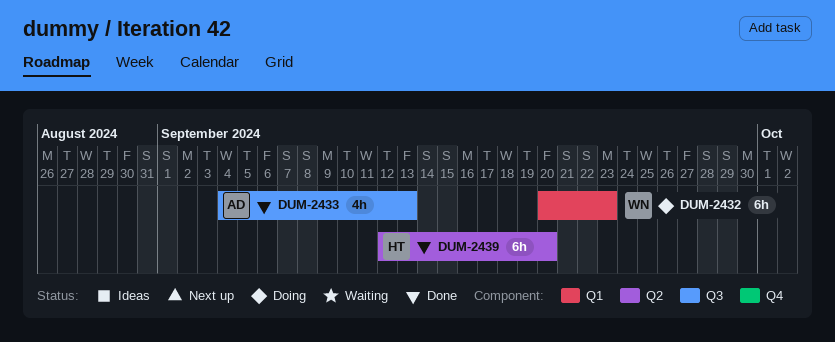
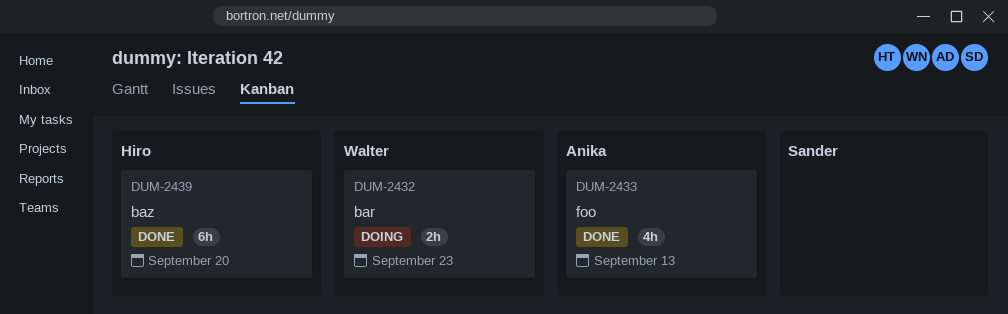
DUM-2432, estimate: 6h -> 2h

